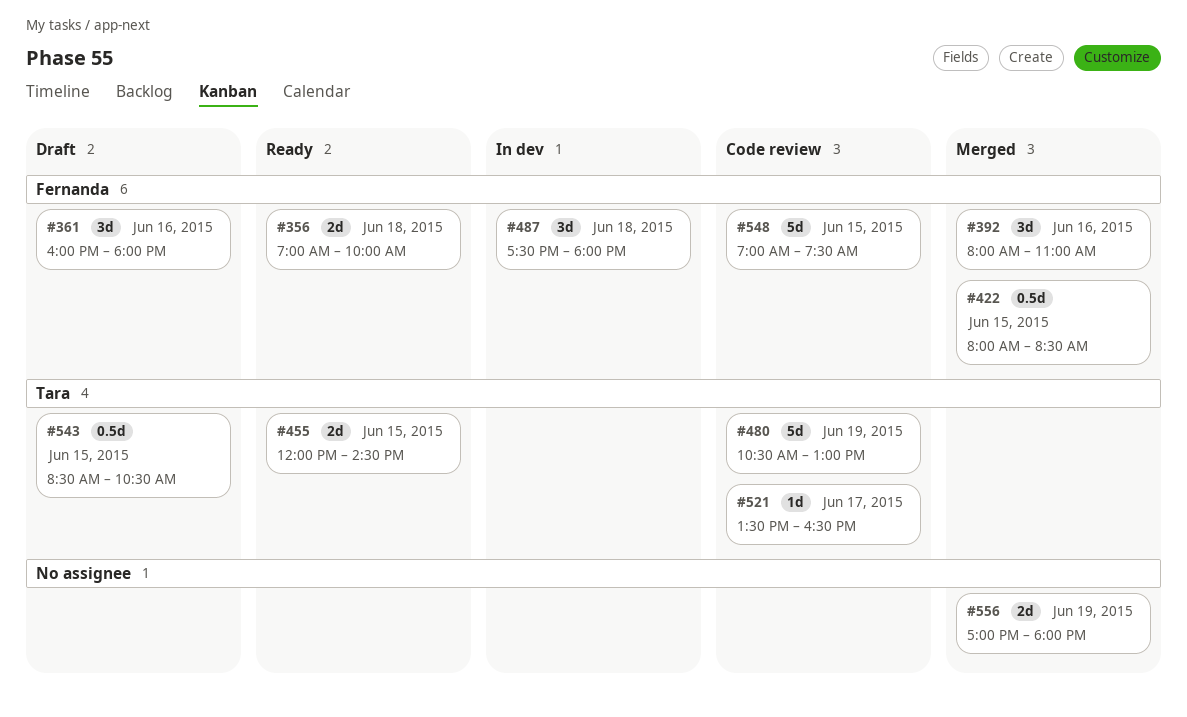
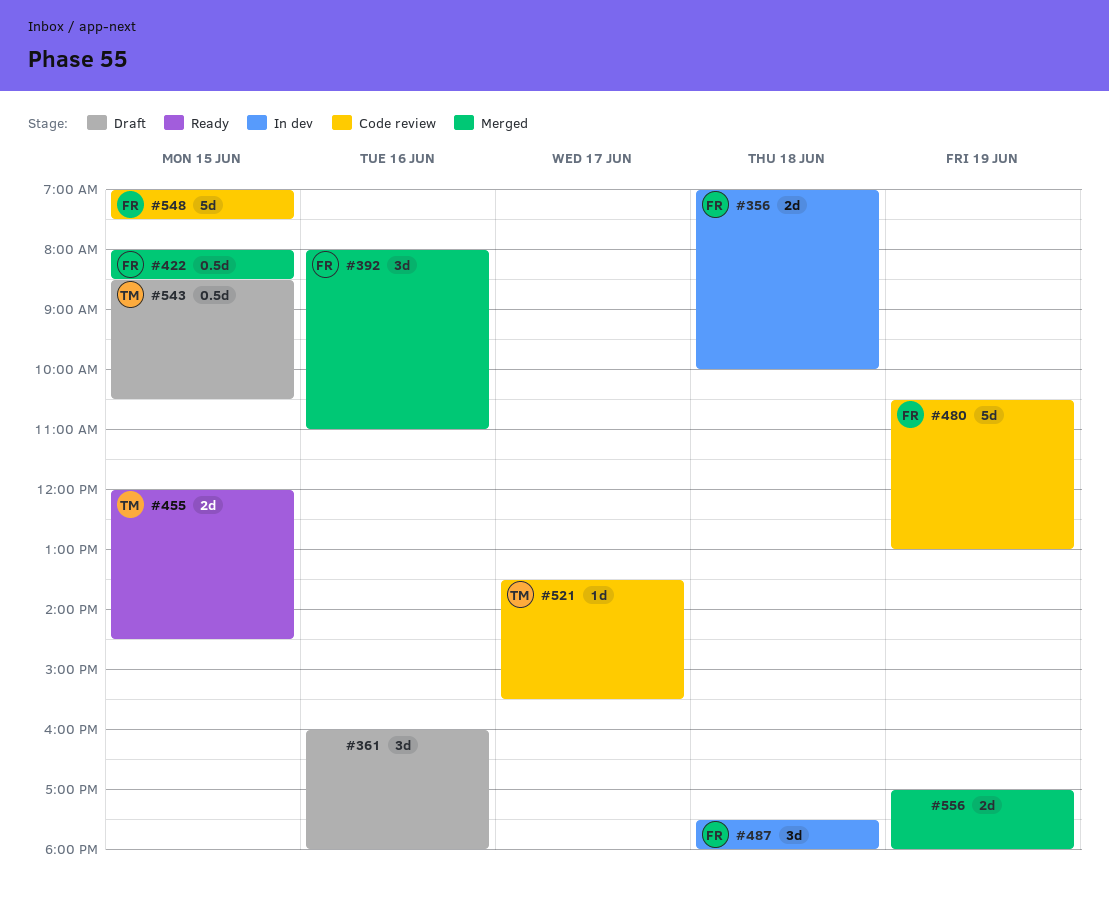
#356, status: Ready -> In dev
#361, owner: Fernanda -> none
#480, owner: Tara -> Fernanda
#521, ends: 16:30 -> 15:30

